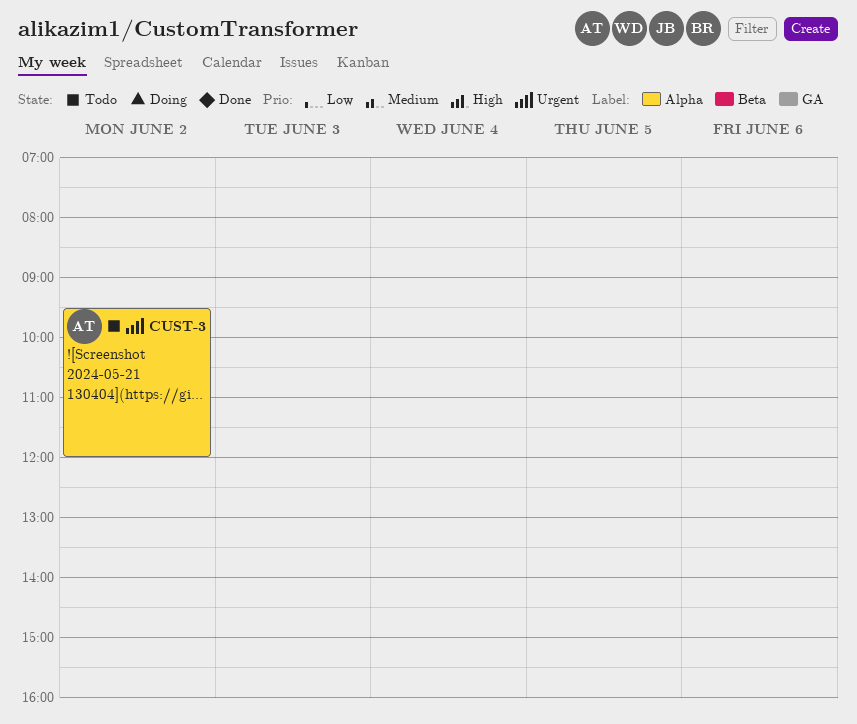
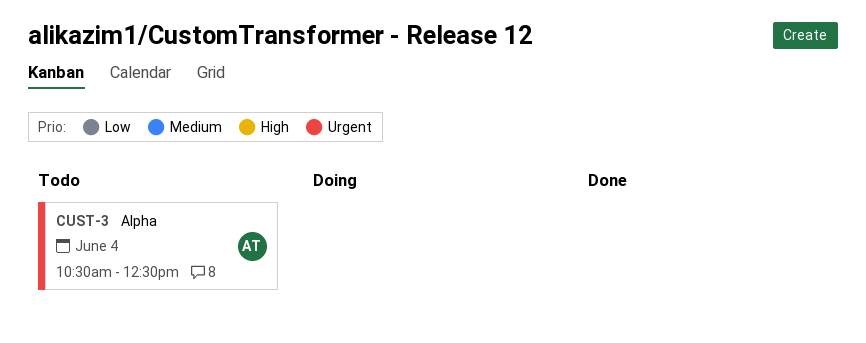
CUST-3, day: Jun 2 -> Jun 4
CUST-3, begins: 09:30 -> 10:30
CUST-3, ends: 12:00 -> 12:30

